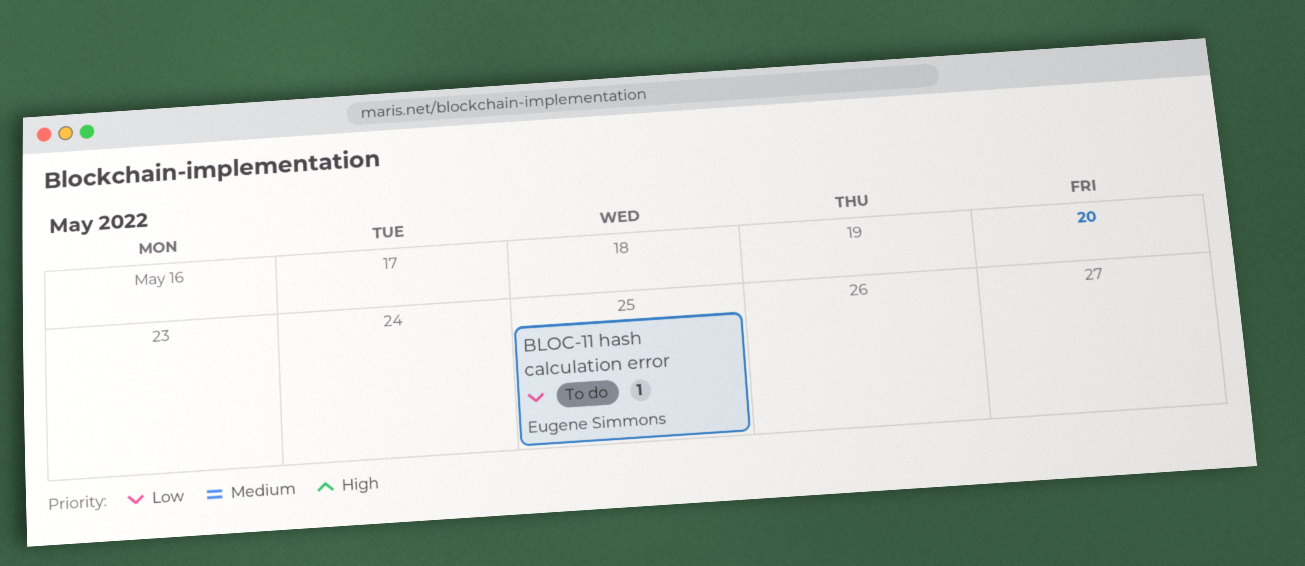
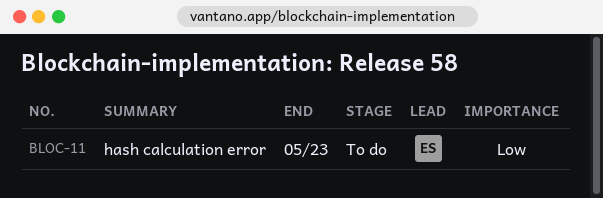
BLOC-11, due: May 25 -> May 23

